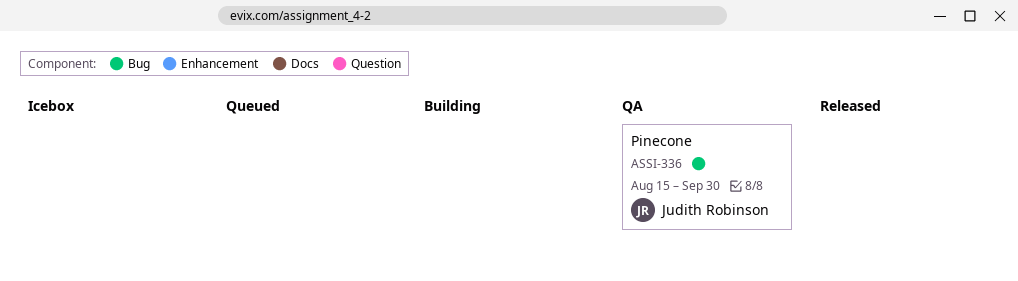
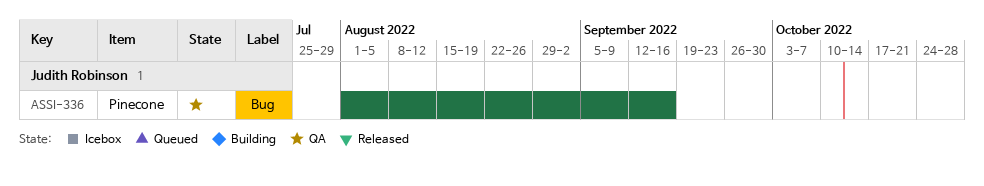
ASSI-336, start: Aug 15 -> Aug 1
ASSI-336, due: Sep 30 -> Sep 16

